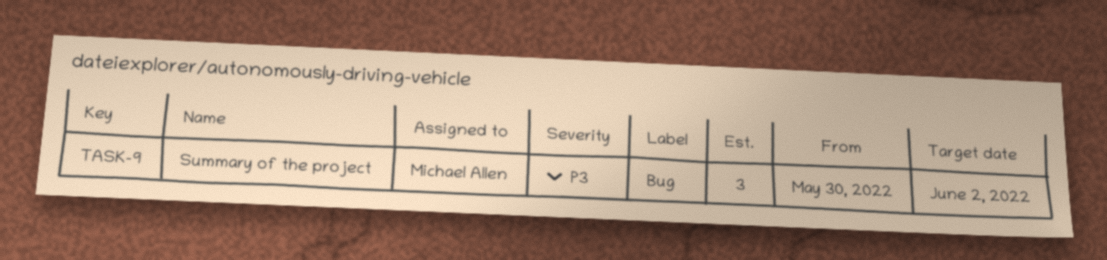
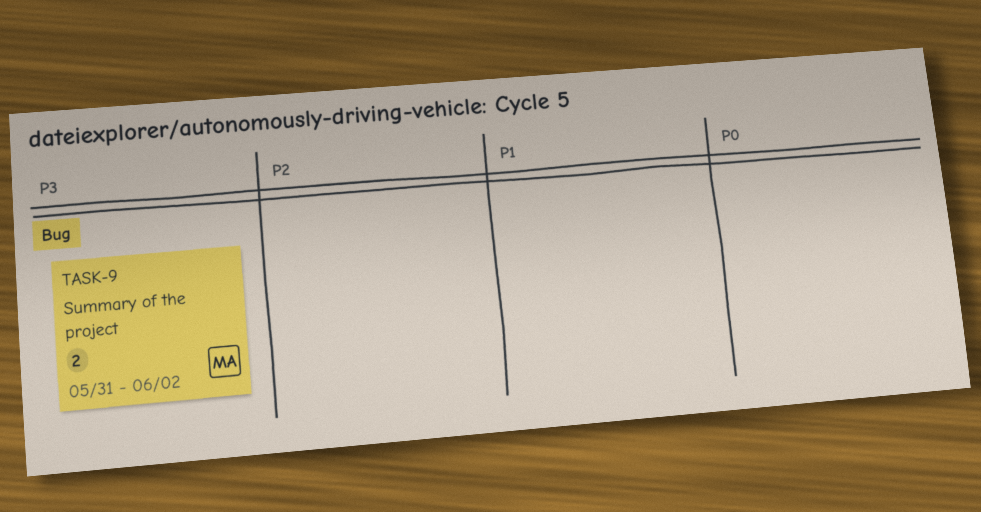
TASK-9, estimate: 3 -> 2
TASK-9, start: May 30 -> May 31

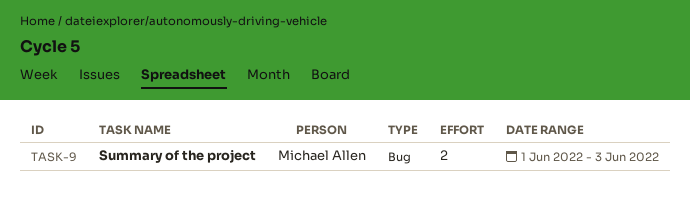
TASK-9, start: May 31 -> Jun 1
TASK-9, due: Jun 2 -> Jun 3

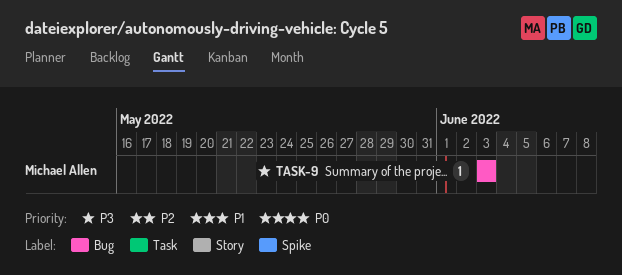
TASK-9, estimate: 2 -> 1
TASK-9, start: Jun 1 -> Jun 3

